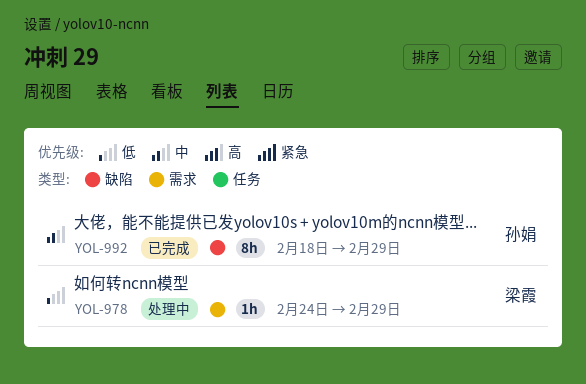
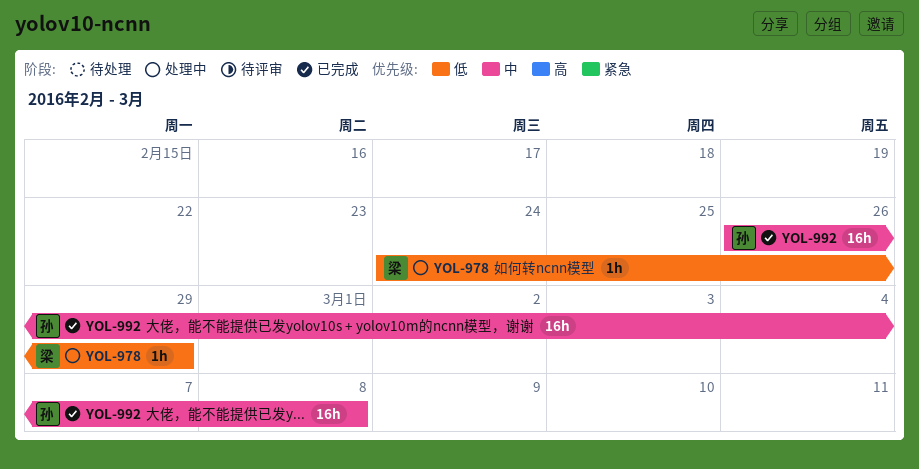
YOL-992, estimate: 8h -> 16h
YOL-992, start: Feb 18 -> Feb 26
YOL-992, due: Feb 29 -> Mar 8

